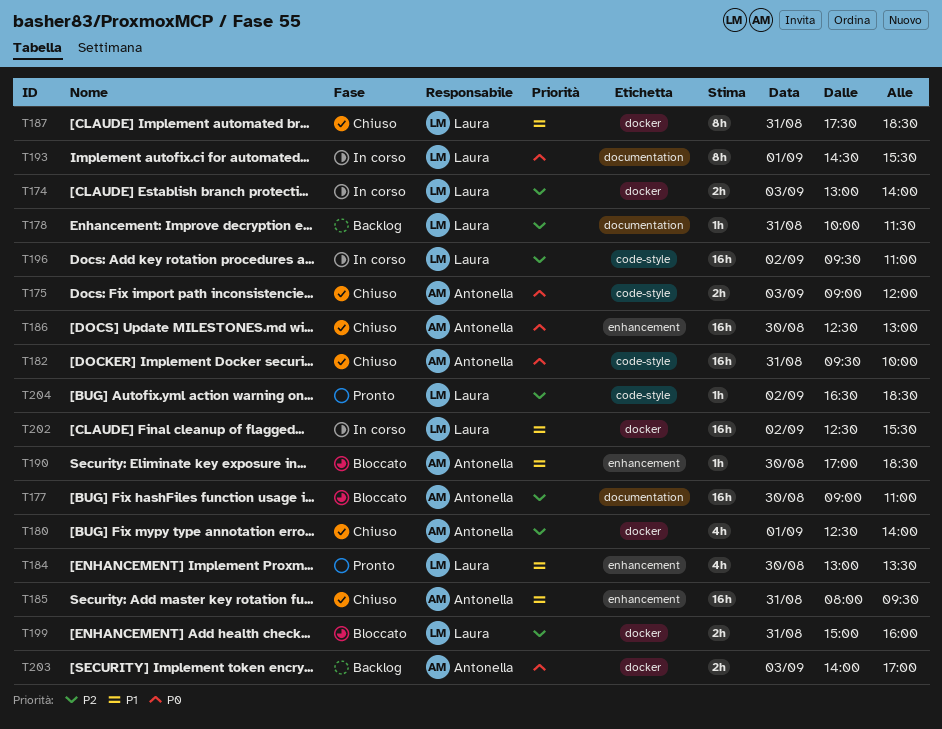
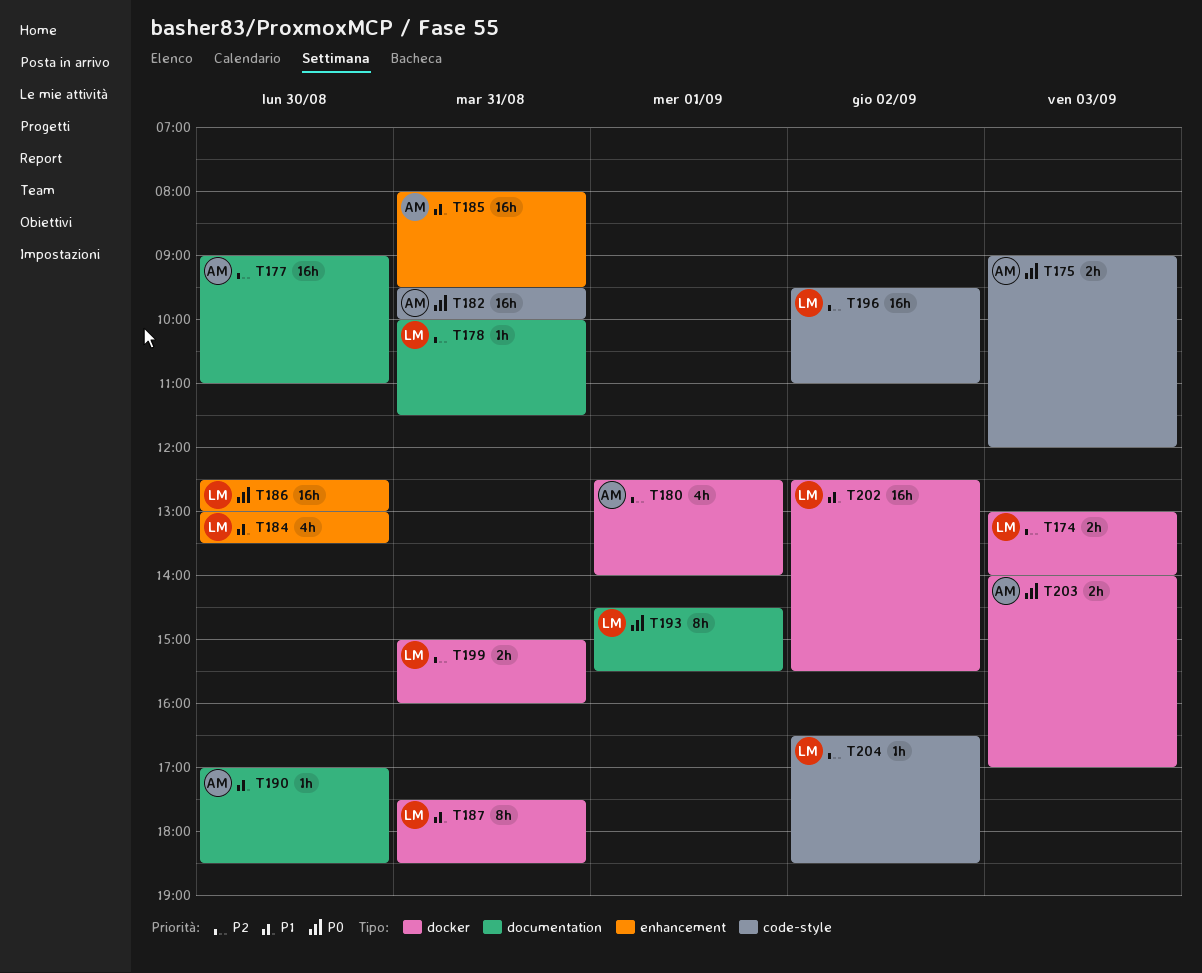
T186, owner: Antonella -> Laura
T190, label: enhancement -> documentation

